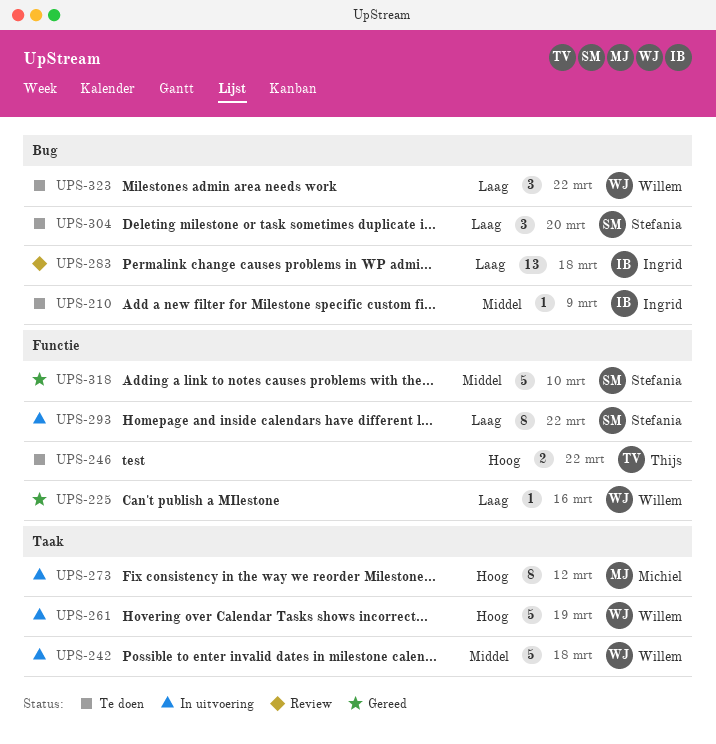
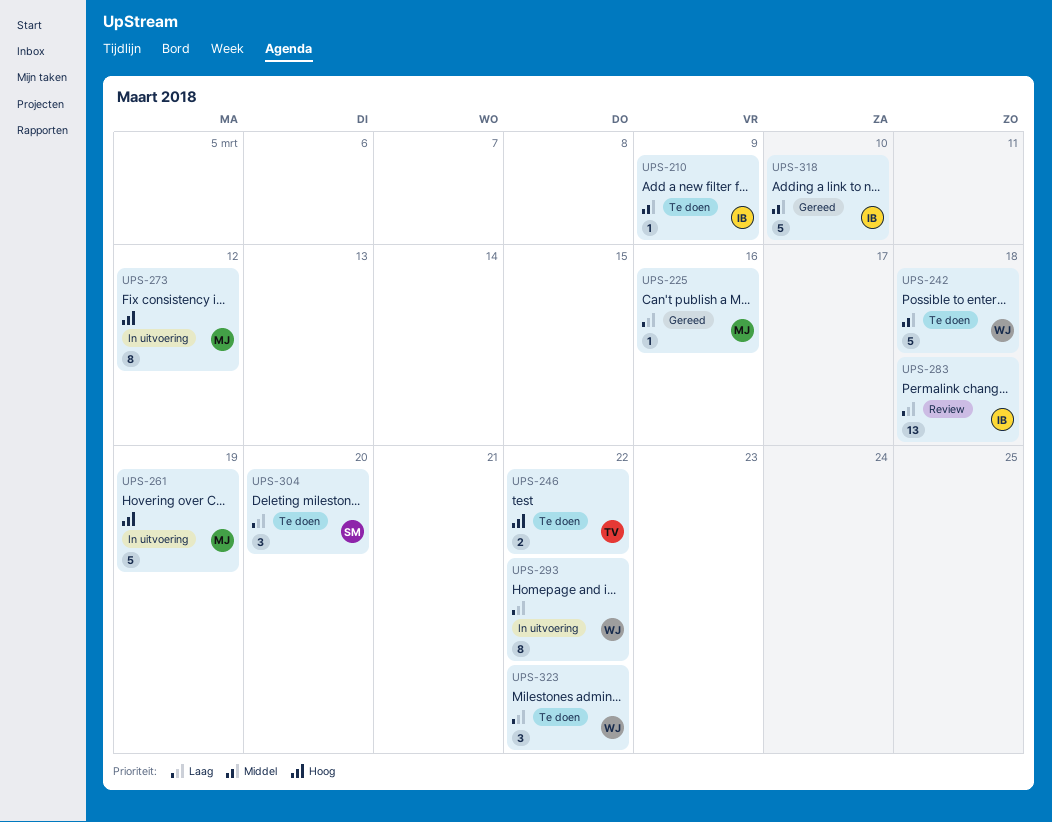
UPS-225, owner: Willem -> Michiel
UPS-242, status: In uitvoering -> Te doen
UPS-261, owner: Willem -> Michiel
UPS-293, owner: Stefania -> Willem
UPS-318, owner: Stefania -> Ingrid

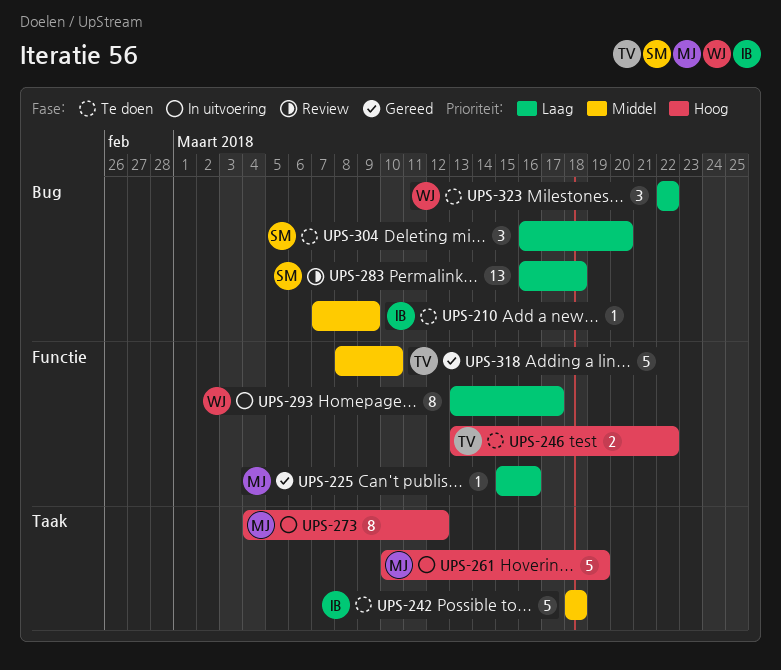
UPS-242, owner: WJ -> IB
UPS-283, owner: IB -> SM
UPS-293, due: Mar 22 -> Mar 17
UPS-318, owner: IB -> TV

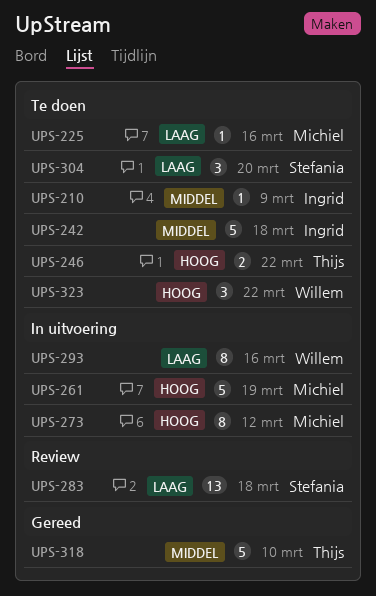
UPS-225, status: Gereed -> Te doen
UPS-293, due: Mar 17 -> Mar 16
UPS-323, priority: Laag -> Hoog

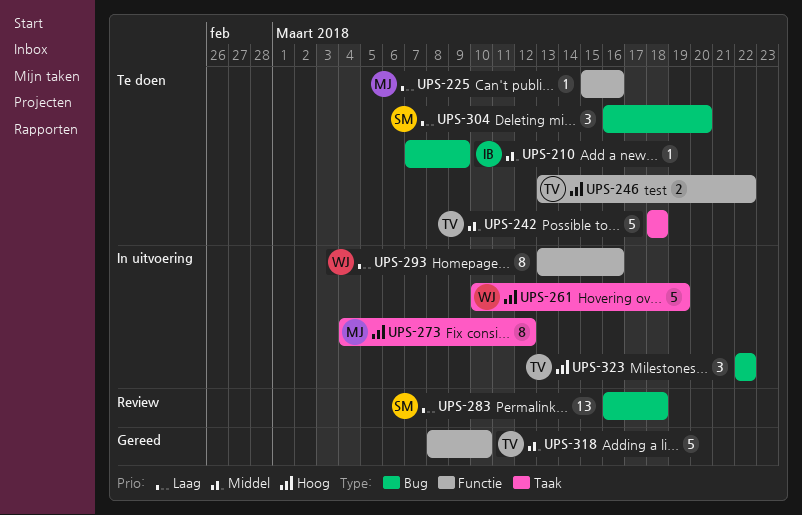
UPS-242, owner: Ingrid -> Thijs
UPS-261, owner: Michiel -> Willem
UPS-323, status: Te doen -> In uitvoering
UPS-323, owner: Willem -> Thijs

